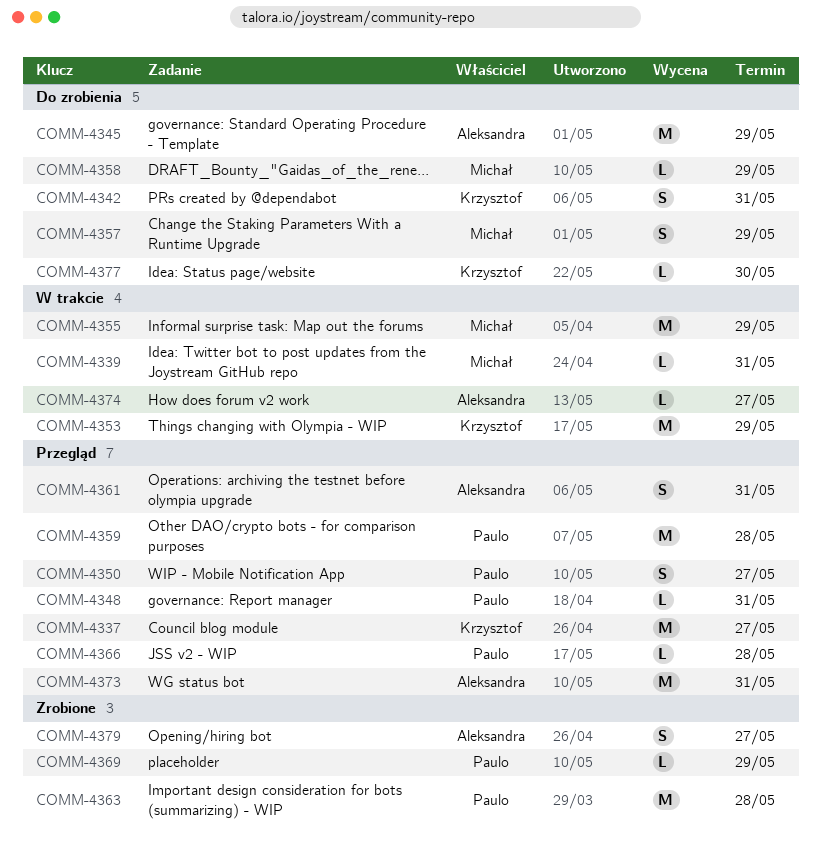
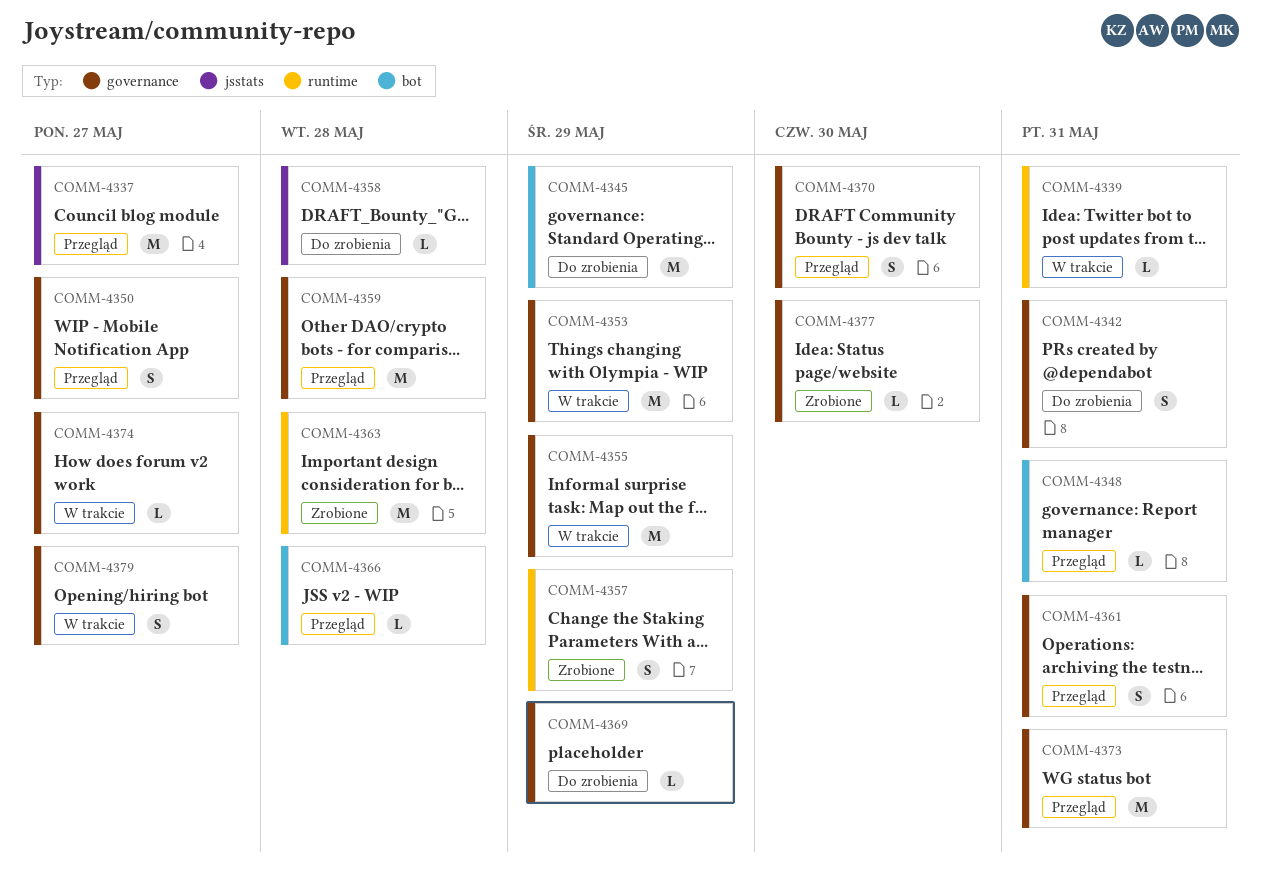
COMM-4357, status: Do zrobienia -> Zrobione
COMM-4358, due: May 29 -> May 28
COMM-4369, status: Zrobione -> Do zrobienia
COMM-4370: none -> present
COMM-4377, status: Do zrobienia -> Zrobione
COMM-4379, status: Zrobione -> W trakcie

